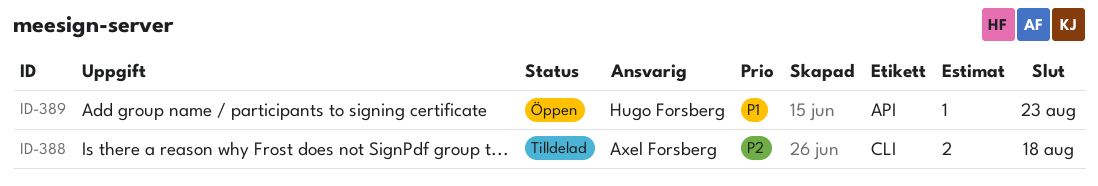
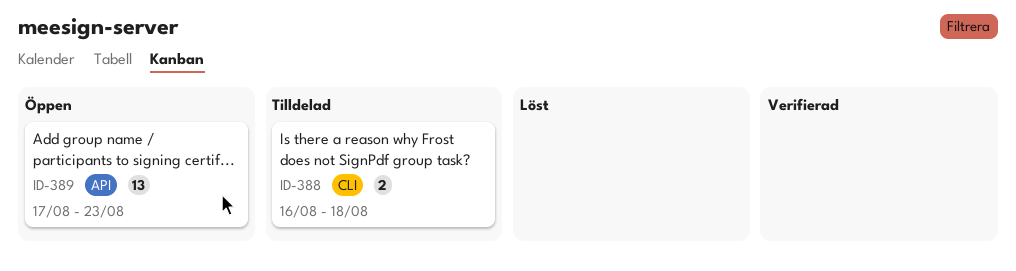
ID-389, estimate: 1 -> 13

